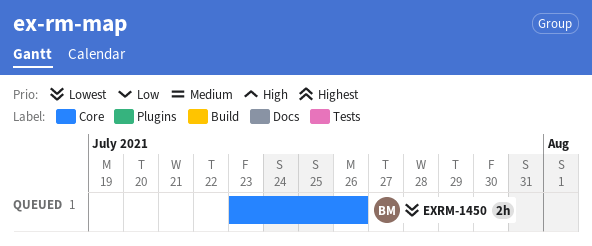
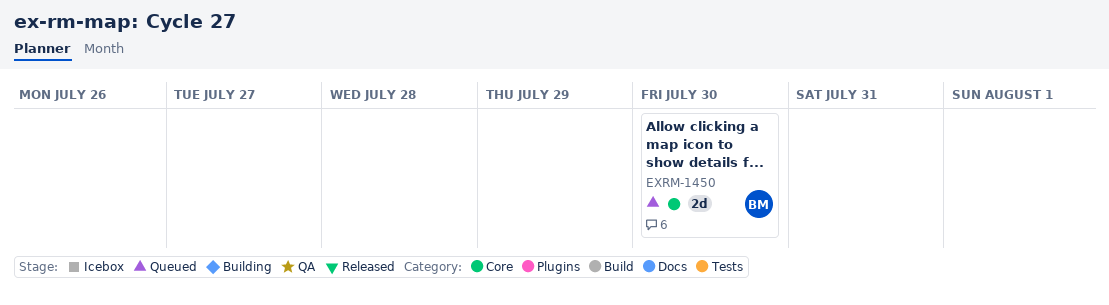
EXRM-1450, estimate: 2h -> 2d
EXRM-1450, due: Jul 26 -> Jul 30

